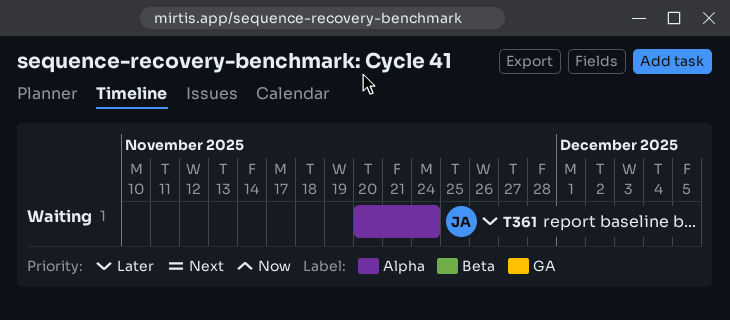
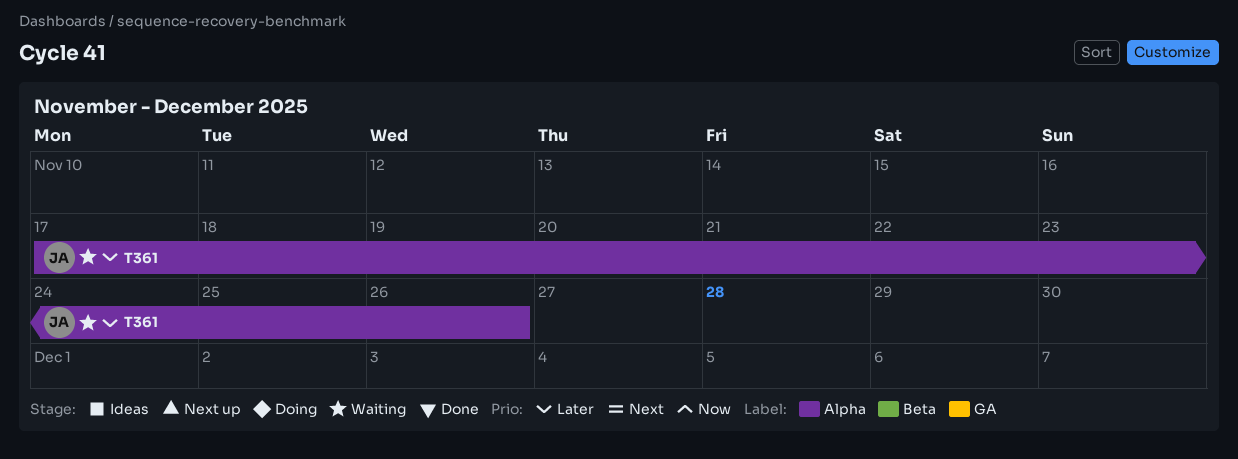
T361, start: Nov 20 -> Nov 17
T361, due: Nov 24 -> Nov 26

